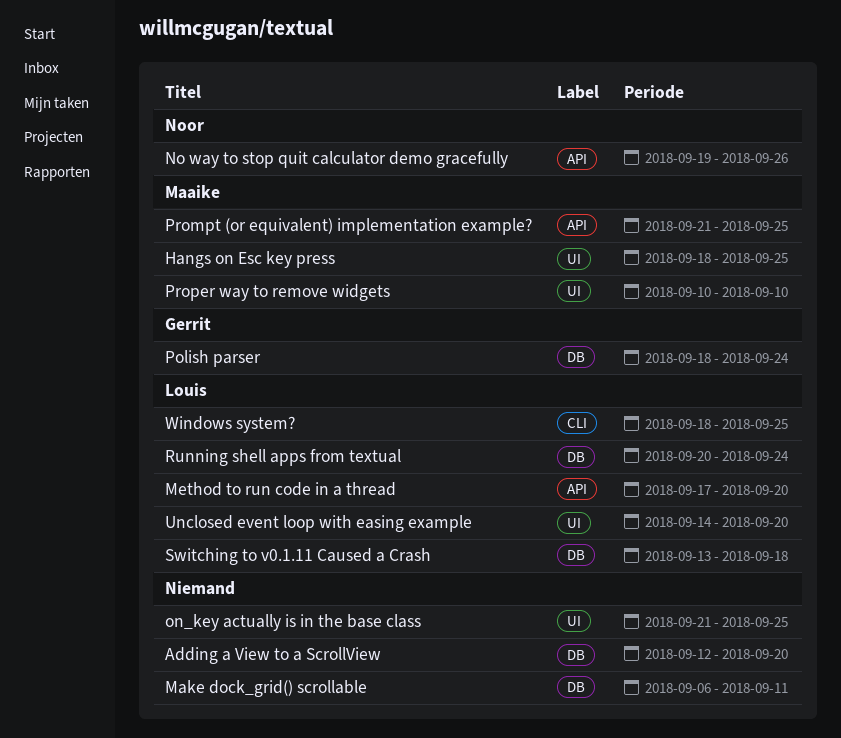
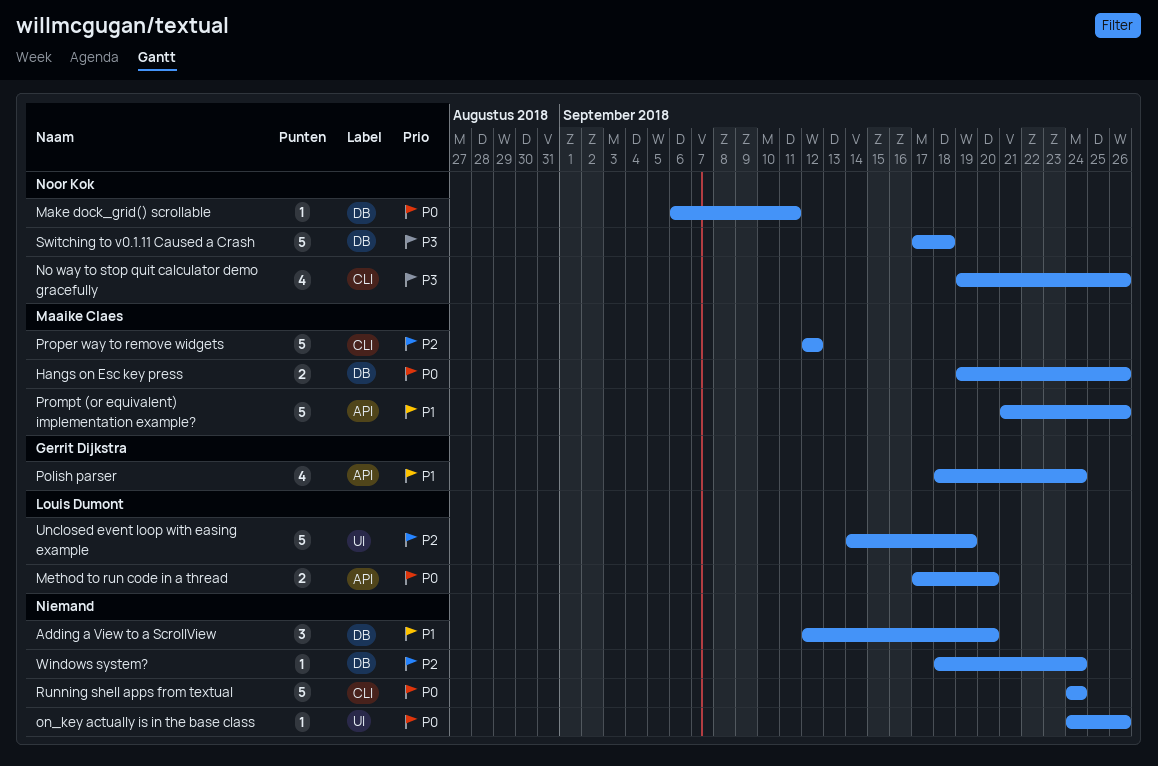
Hangs on Esc key press, label: UI -> DB
Hangs on Esc key press, start: Sep 18 -> Sep 19
Hangs on Esc key press, due: Sep 25 -> Sep 26
Make dock_grid() scrollable, owner: none -> Noor Kok
No way to stop quit calculator demo gracefully, label: API -> CLI
on_key actually is in the base class, start: Sep 21 -> Sep 24
on_key actually is in the base class, due: Sep 25 -> Sep 26
Polish parser, label: DB -> API
Prompt (or equivalent) implementation example?, due: Sep 25 -> Sep 26
Proper way to remove widgets, label: UI -> CLI
Proper way to remove widgets, start: Sep 10 -> Sep 12
Proper way to remove widgets, due: Sep 10 -> Sep 12
Running shell apps from textual, owner: Louis Dumont -> none
Running shell apps from textual, label: DB -> CLI
Running shell apps from textual, start: Sep 20 -> Sep 24
Switching to v0.1.11 Caused a Crash, owner: Louis Dumont -> Noor Kok
Switching to v0.1.11 Caused a Crash, start: Sep 13 -> Sep 17
Unclosed event loop with easing example, due: Sep 20 -> Sep 19
Windows system?, owner: Louis Dumont -> none
Windows system?, label: CLI -> DB
Windows system?, due: Sep 25 -> Sep 24

